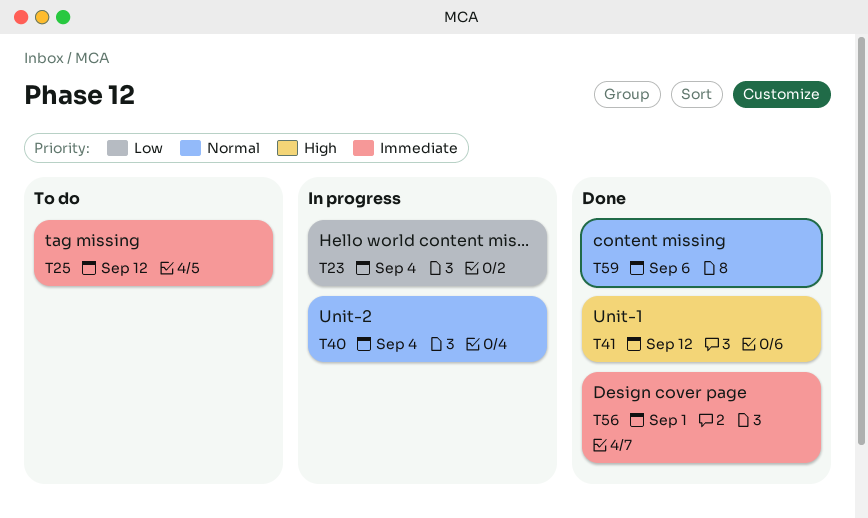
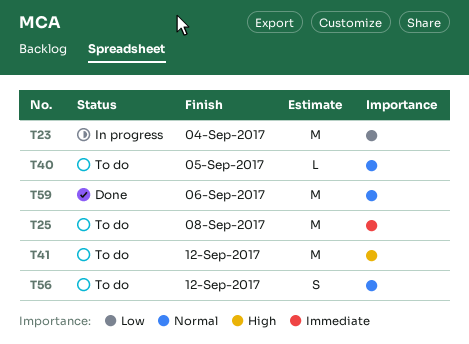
T25, due: Sep 12 -> Sep 8
T40, status: In progress -> To do
T40, due: Sep 4 -> Sep 5
T41, status: Done -> To do
T56, status: Done -> To do
T56, priority: Immediate -> Normal
T56, due: Sep 1 -> Sep 12

